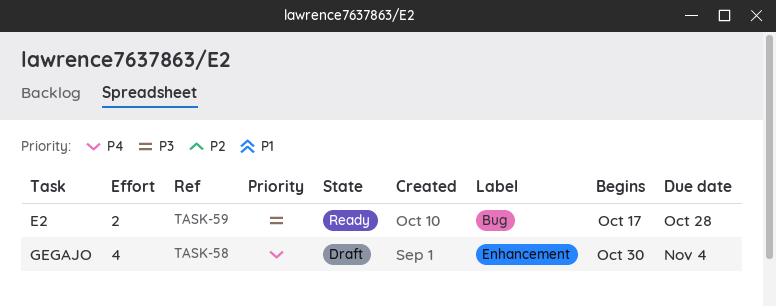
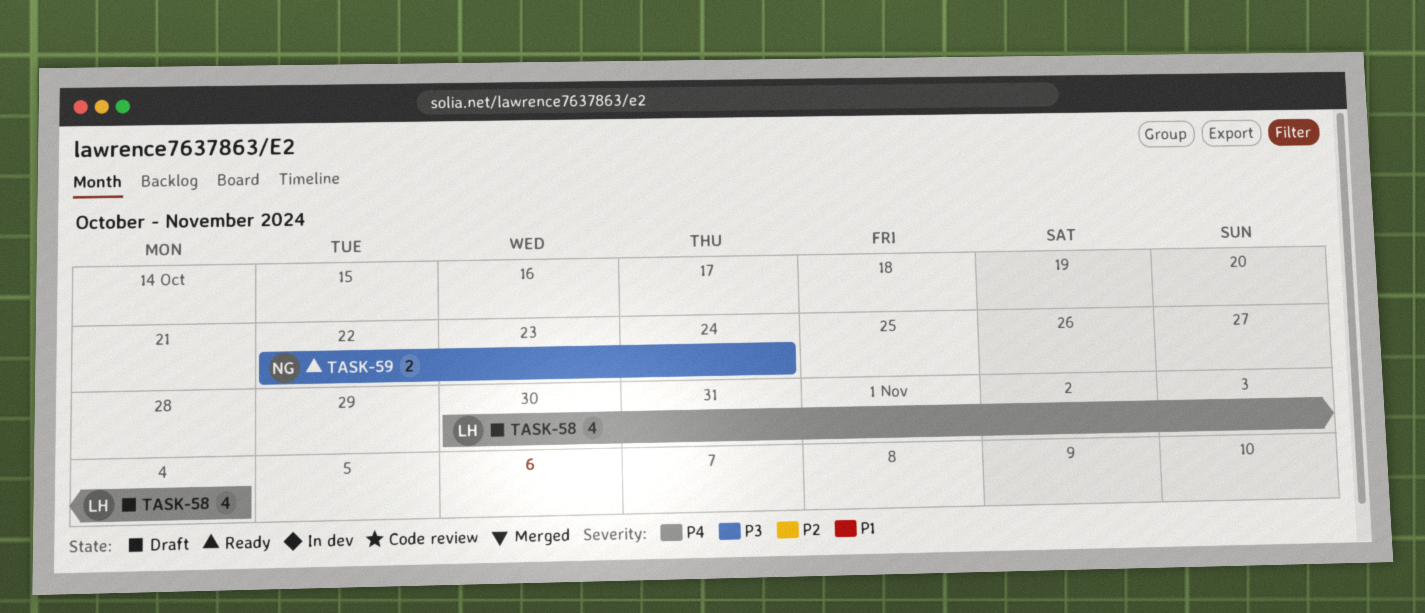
TASK-59, start: Oct 17 -> Oct 22
TASK-59, due: Oct 28 -> Oct 24

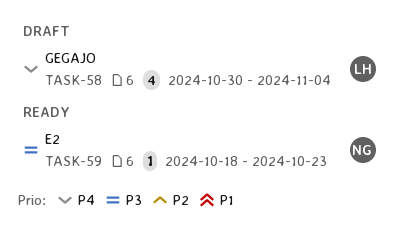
TASK-59, estimate: 2 -> 1
TASK-59, start: Oct 22 -> Oct 18
TASK-59, due: Oct 24 -> Oct 23

